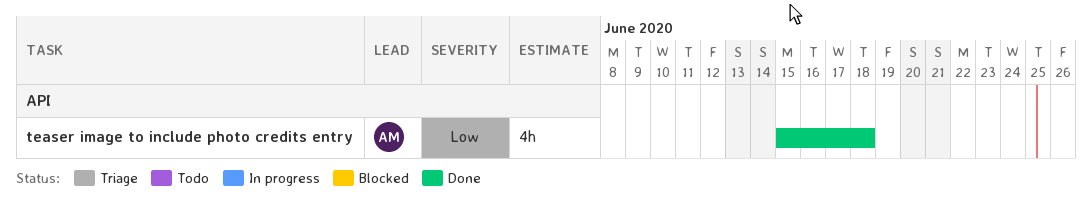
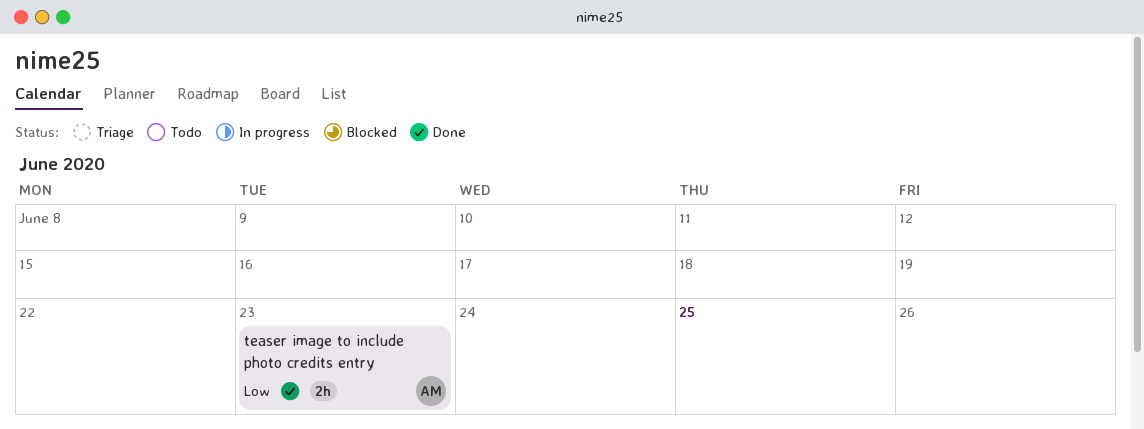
teaser image to include photo credits entry, estimate: 4h -> 2h
teaser image to include photo credits entry, due: Jun 18 -> Jun 23

